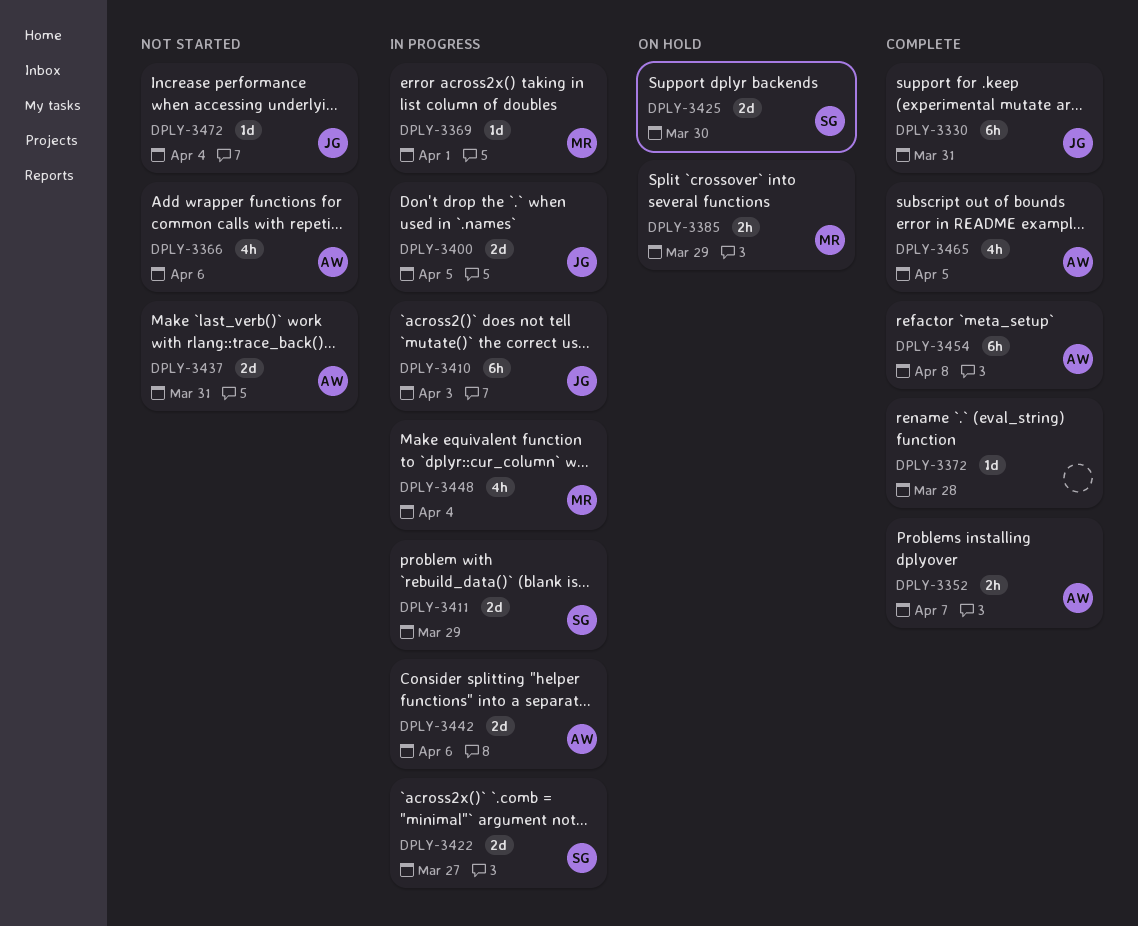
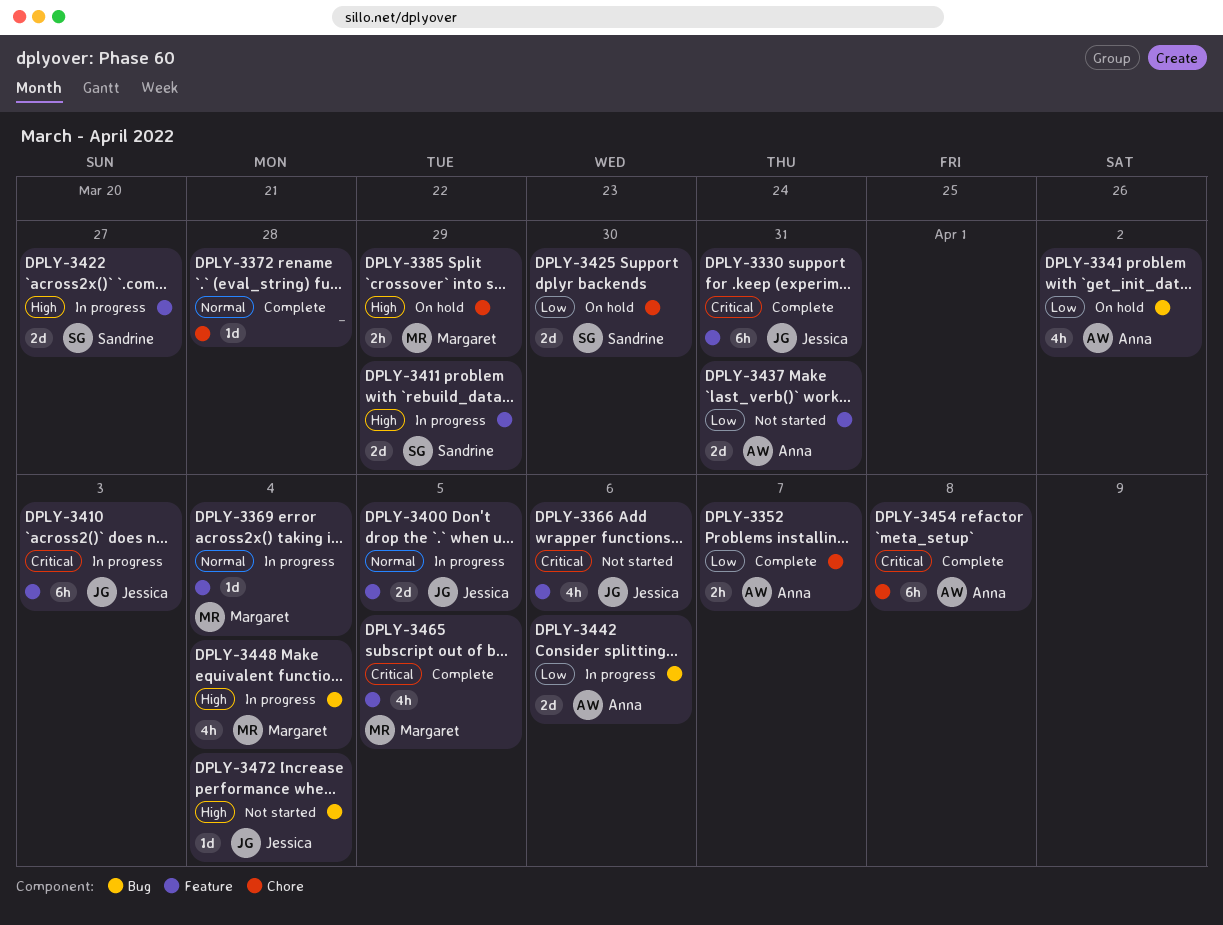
DPLY-3341: none -> present
DPLY-3366, owner: Anna -> Jessica
DPLY-3369, due: Apr 1 -> Apr 4
DPLY-3465, owner: Anna -> Margaret

